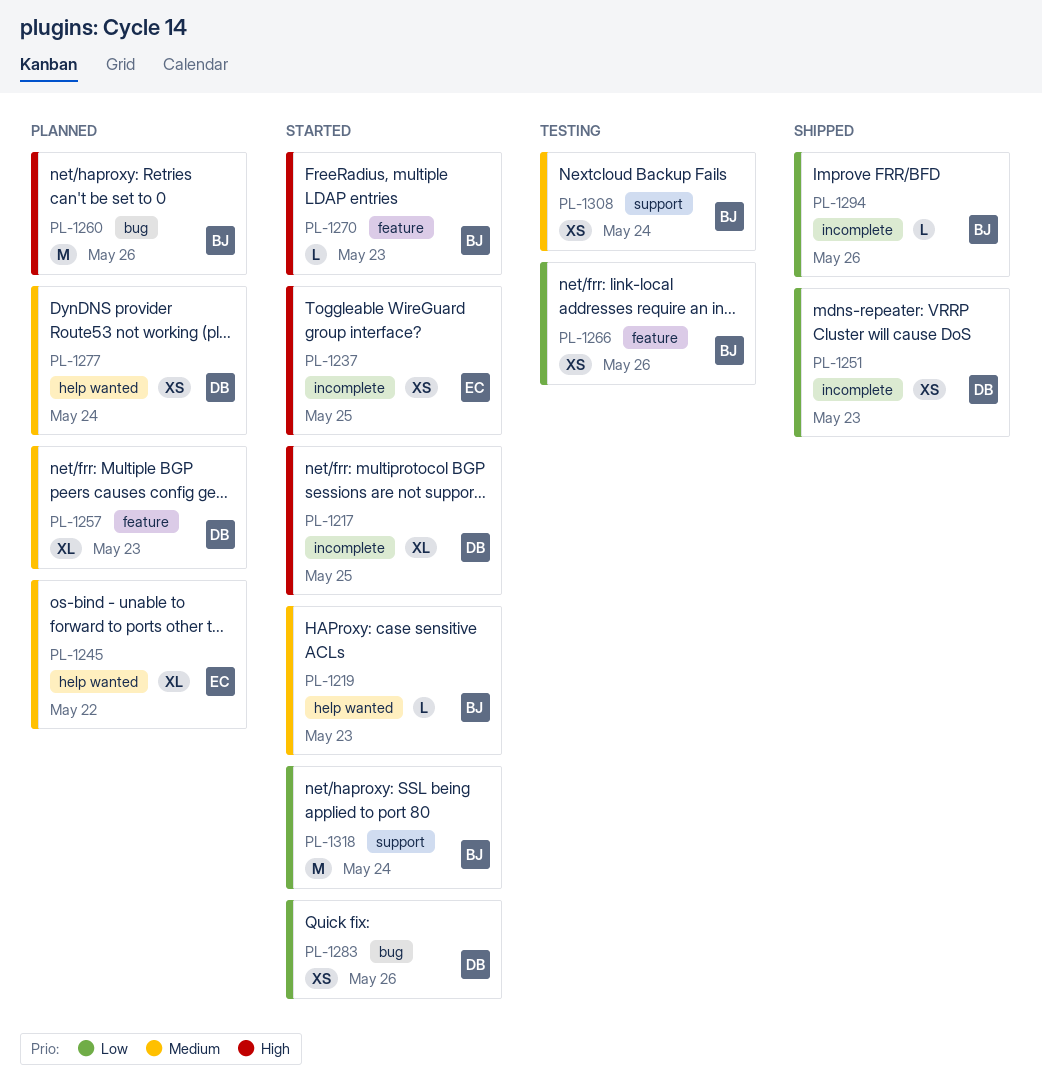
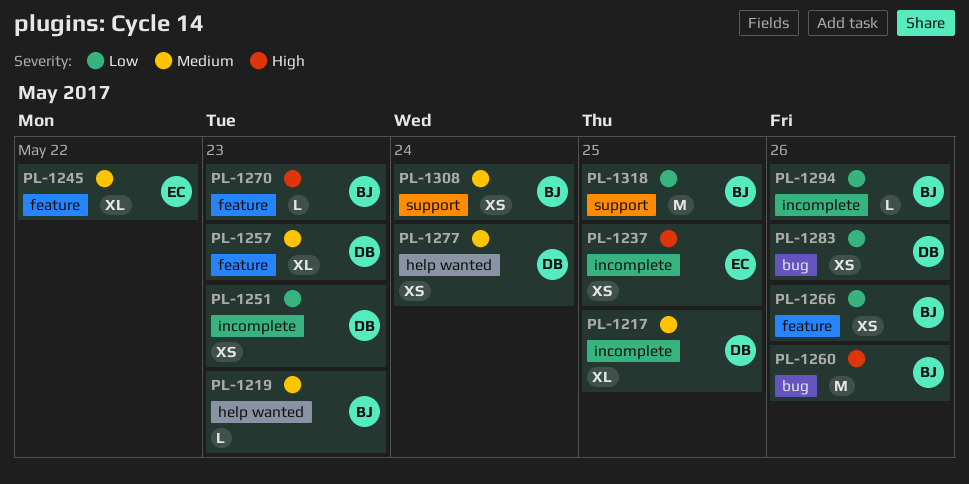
PL-1217, priority: High -> Medium
PL-1245, label: help wanted -> feature
PL-1318, due: May 24 -> May 25

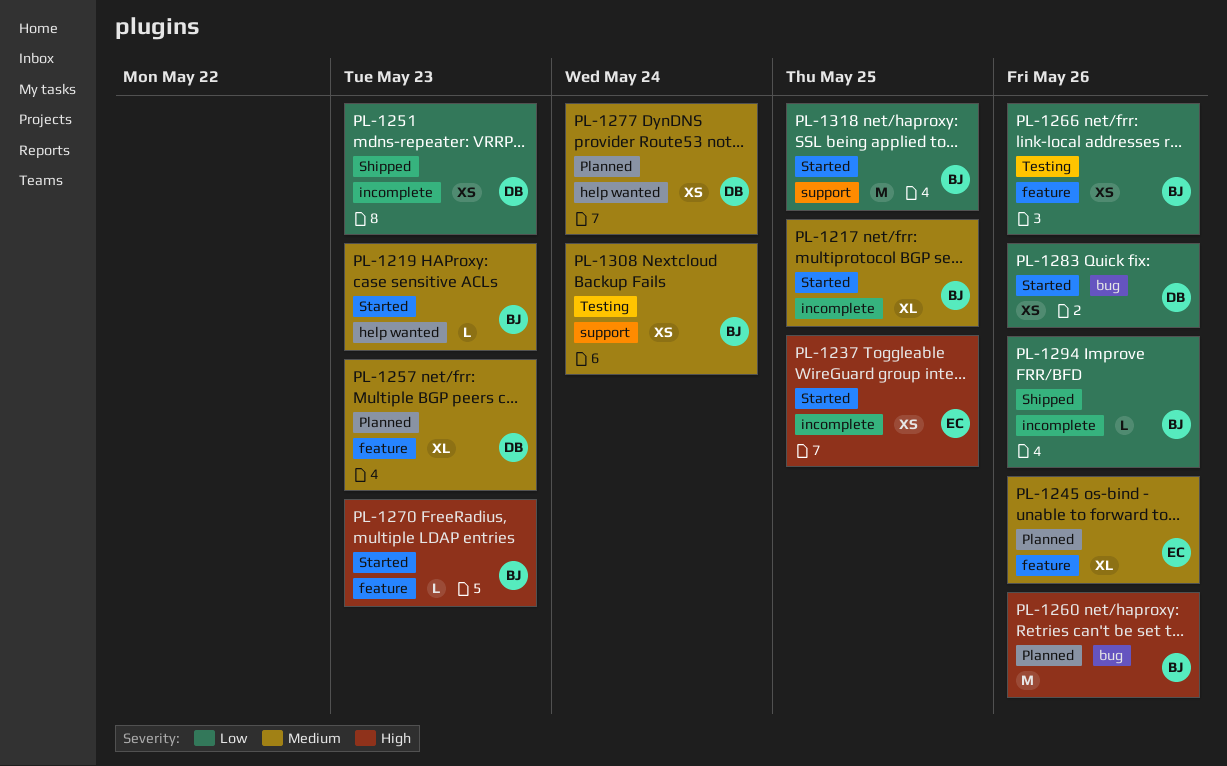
PL-1217, owner: DB -> BJ
PL-1245, due: May 22 -> May 26

